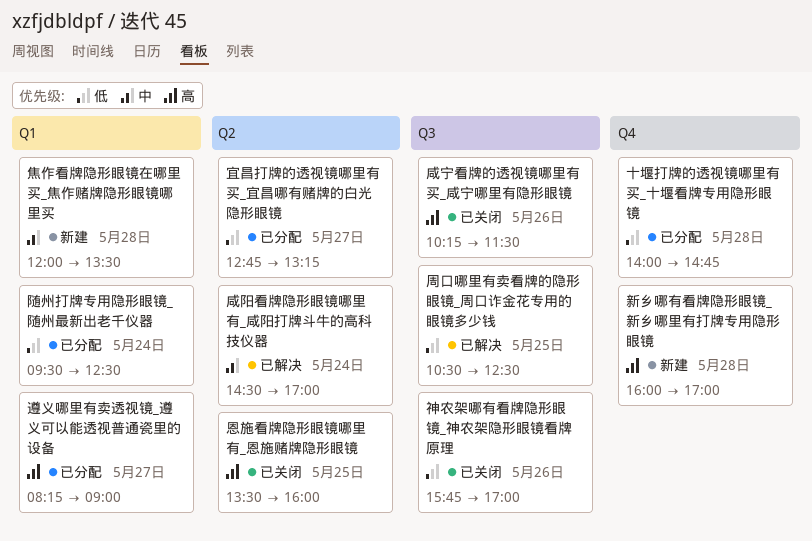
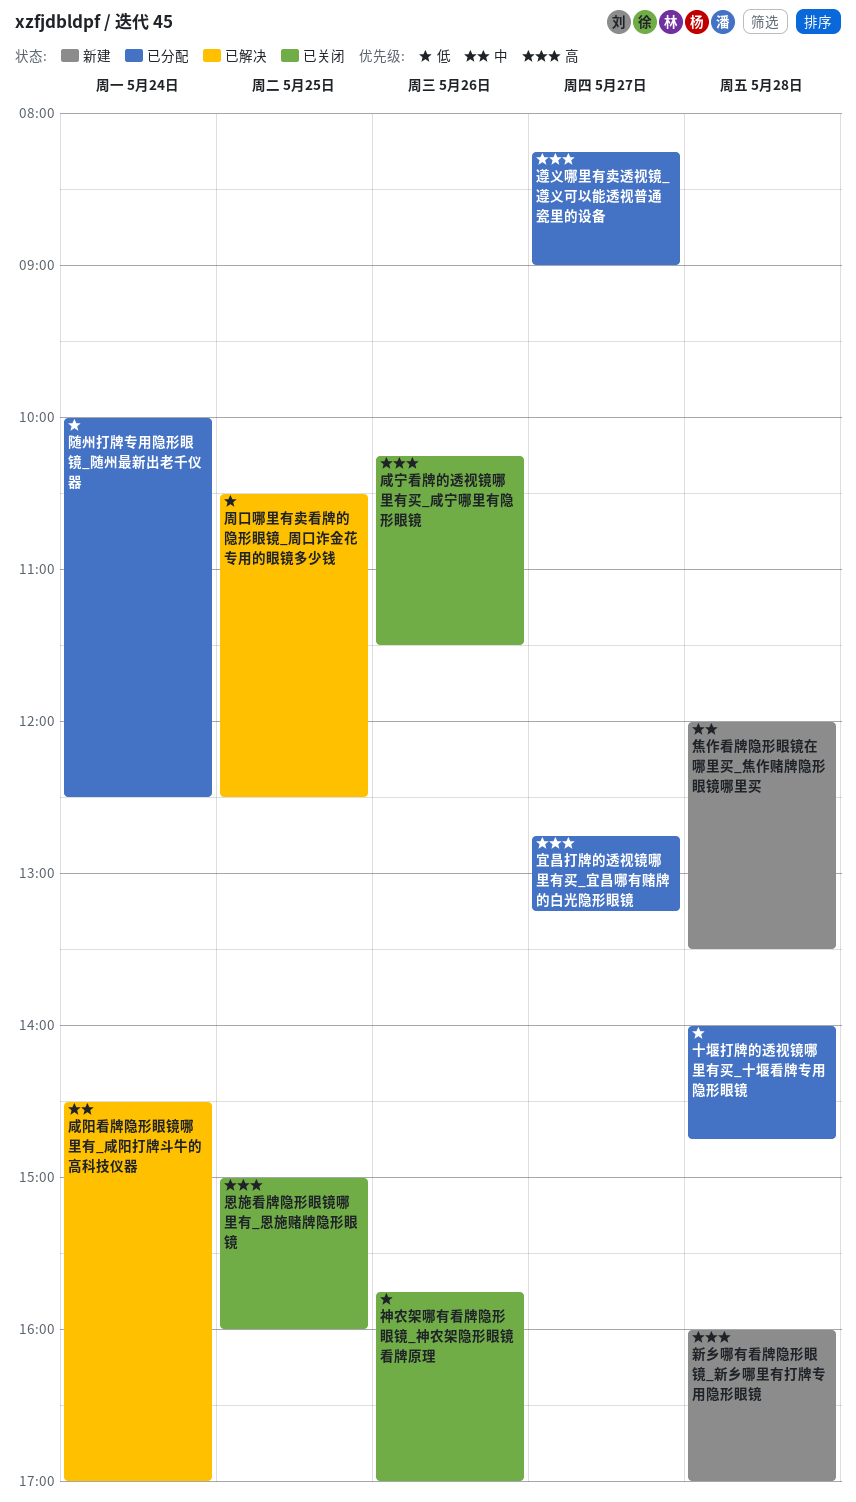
宜昌打牌的透视镜哪里有买_宜昌哪有赌牌的白光隐形眼镜, priority: 低 -> 高
恩施看牌隐形眼镜哪里有_恩施赌牌隐形眼镜, begins: 13:30 -> 15:00
随州打牌专用隐形眼镜_随州最新出老千仪器, begins: 09:30 -> 10:00

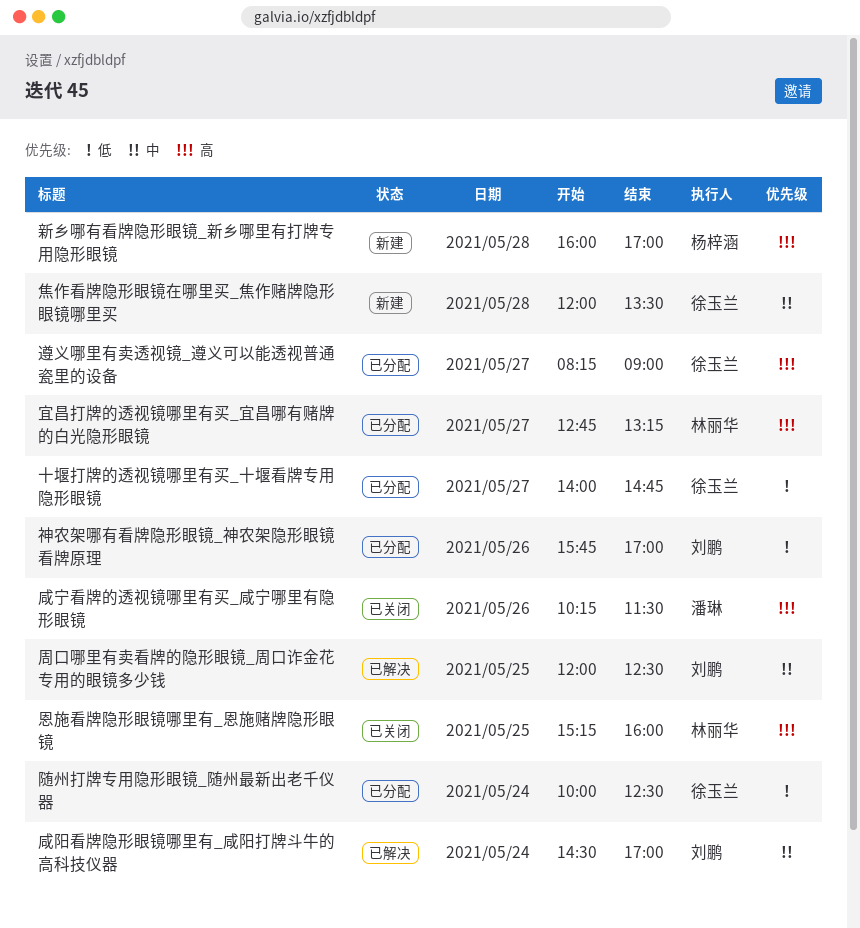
十堰打牌的透视镜哪里有买_十堰看牌专用隐形眼镜, day: May 28 -> May 27
周口哪里有卖看牌的隐形眼镜_周口诈金花专用的眼镜多少钱, priority: 低 -> 中
周口哪里有卖看牌的隐形眼镜_周口诈金花专用的眼镜多少钱, begins: 10:30 -> 12:00
恩施看牌隐形眼镜哪里有_恩施赌牌隐形眼镜, begins: 15:00 -> 15:15
神农架哪有看牌隐形眼镜_神农架隐形眼镜看牌原理, status: 已关闭 -> 已分配

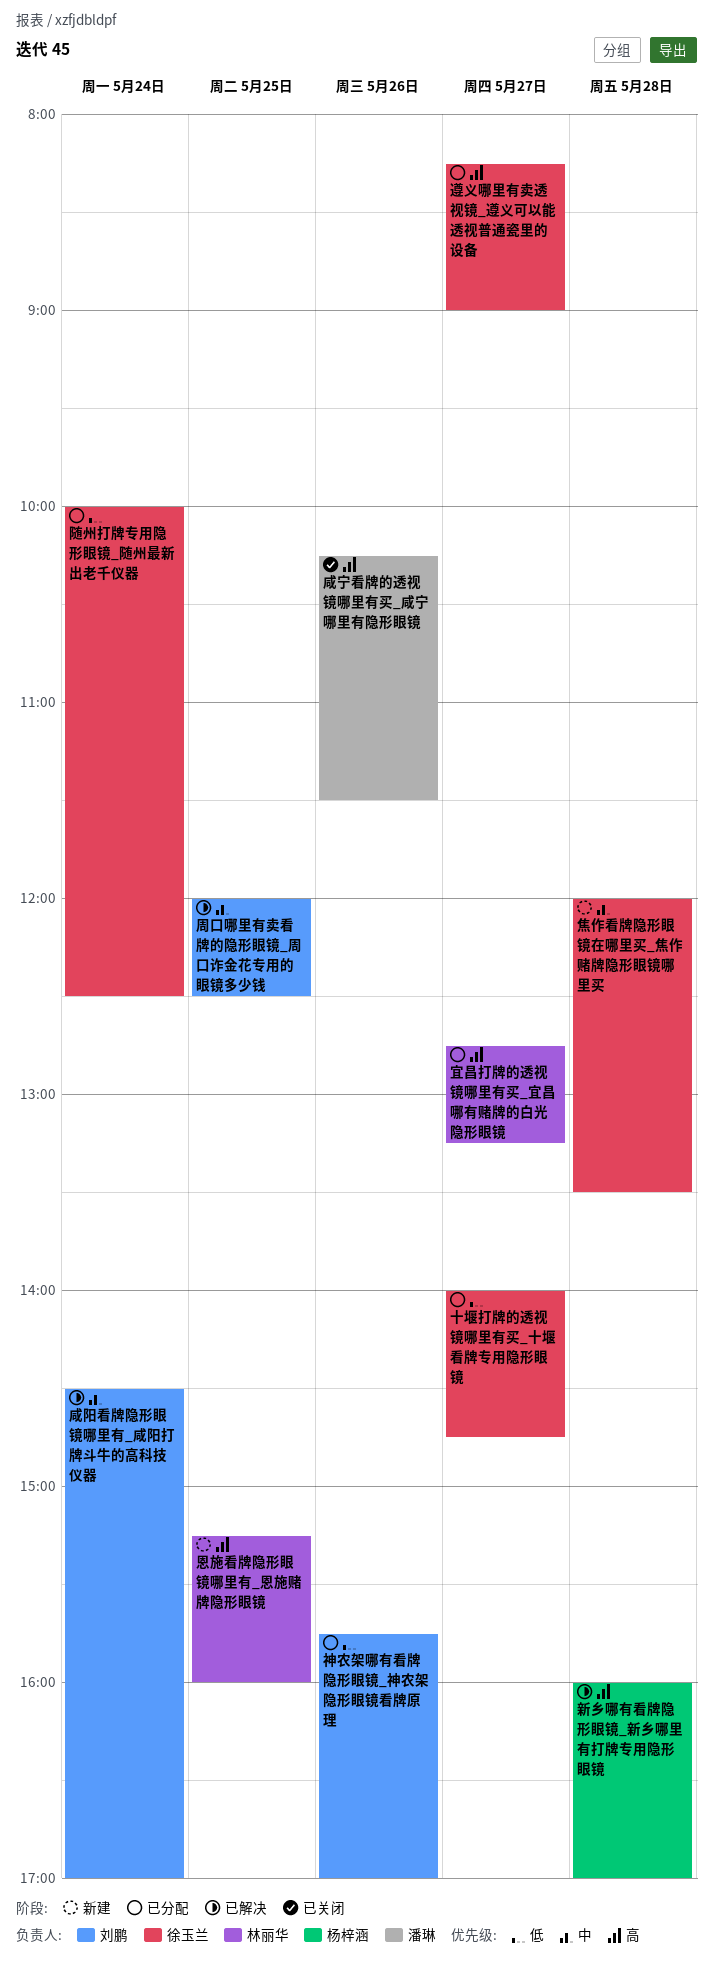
恩施看牌隐形眼镜哪里有_恩施赌牌隐形眼镜, status: 已关闭 -> 新建
新乡哪有看牌隐形眼镜_新乡哪里有打牌专用隐形眼镜, status: 新建 -> 已解决

